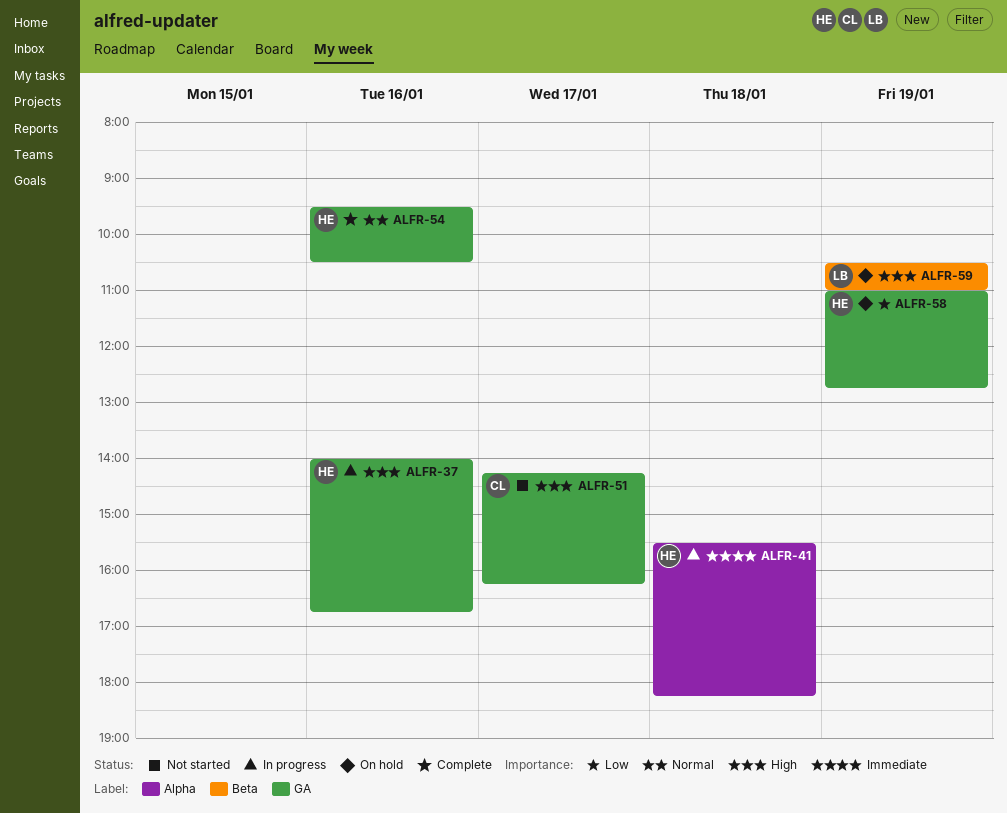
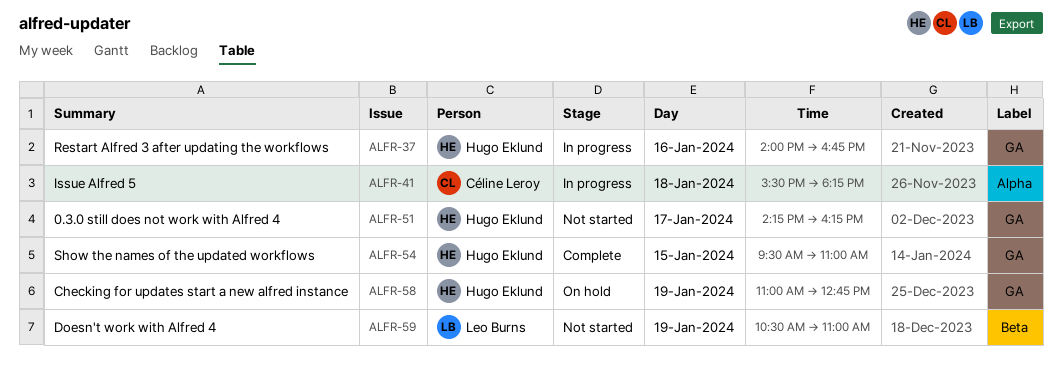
ALFR-41, owner: Hugo Eklund -> Céline Leroy
ALFR-51, owner: Céline Leroy -> Hugo Eklund
ALFR-54, day: Jan 16 -> Jan 15
ALFR-54, ends: 10:30 -> 11:00
ALFR-59, status: On hold -> Not started

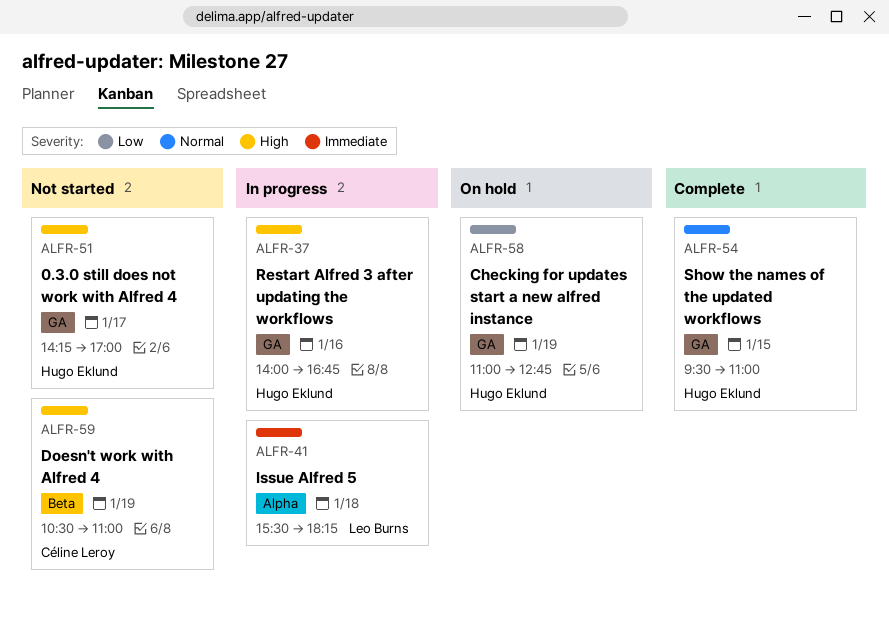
ALFR-41, owner: Céline Leroy -> Leo Burns
ALFR-51, ends: 16:15 -> 17:00
ALFR-59, owner: Leo Burns -> Céline Leroy

